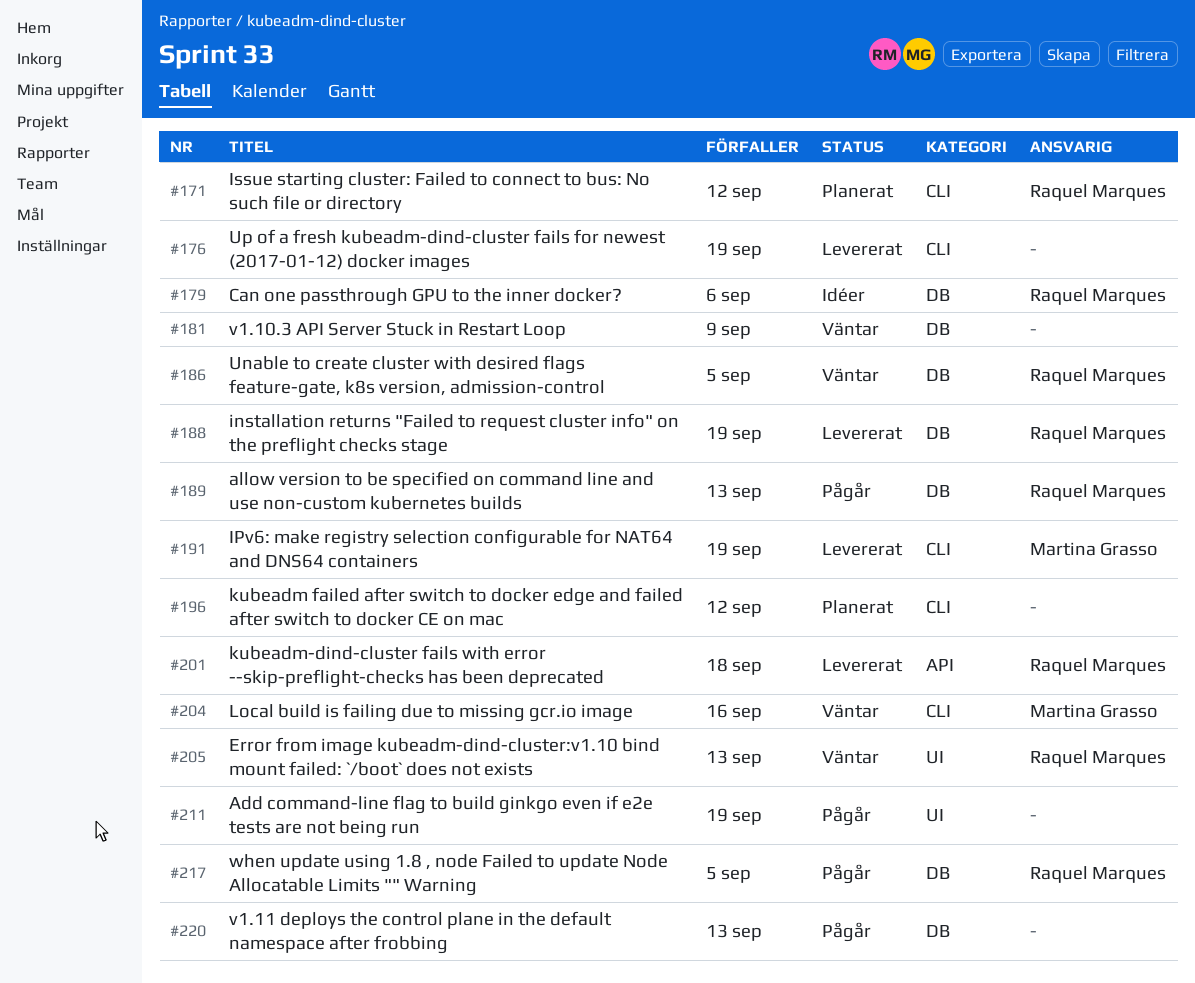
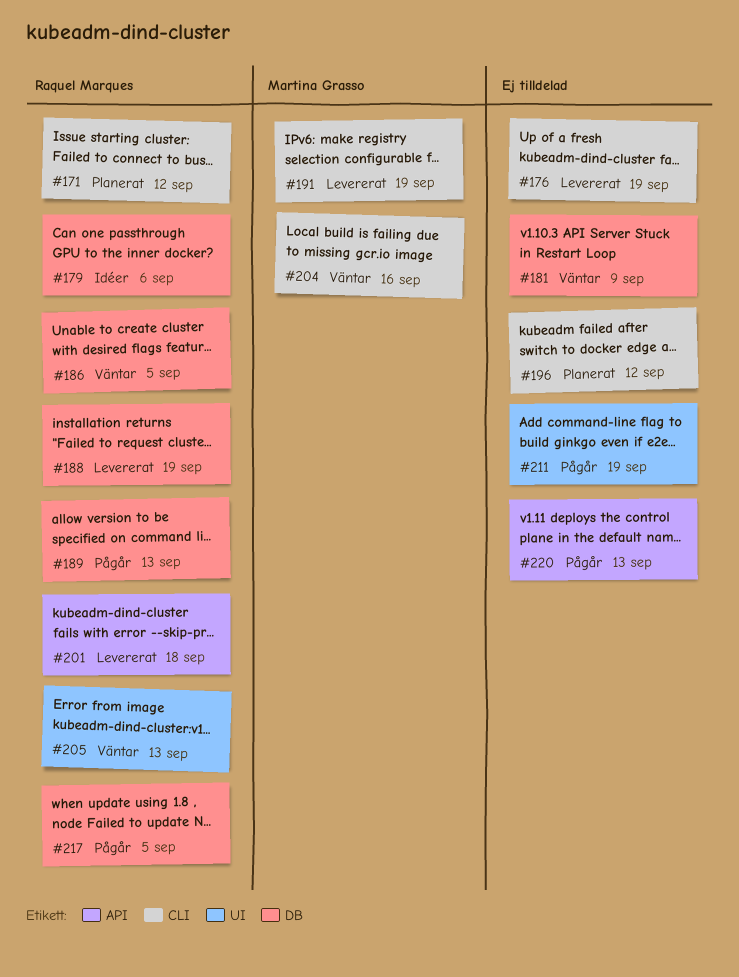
#220, label: DB -> API

